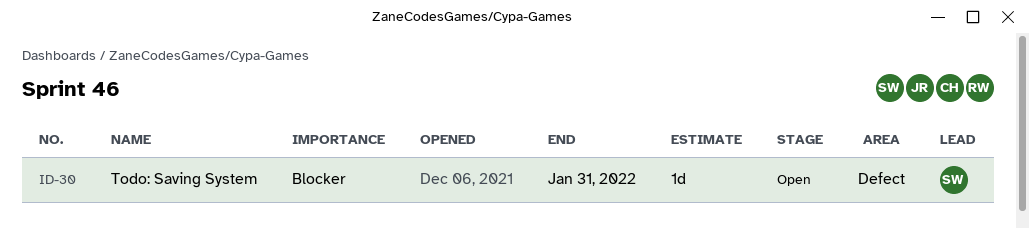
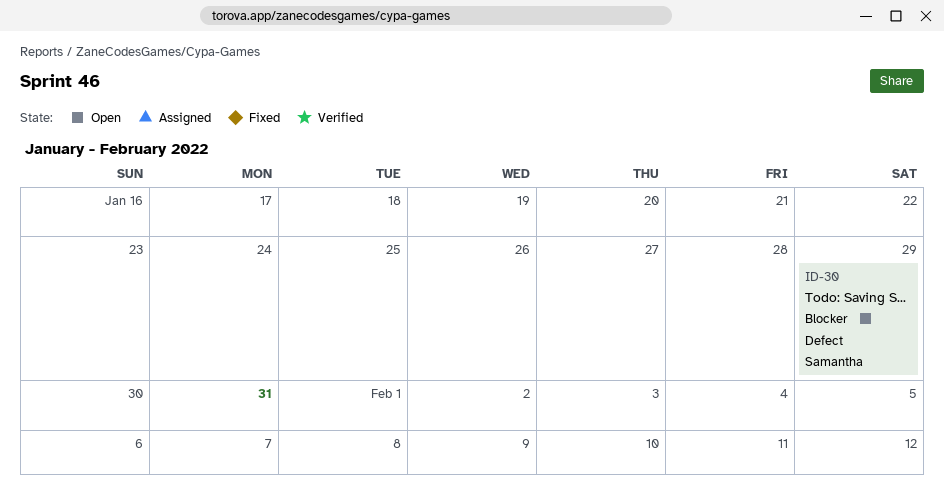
ID-30, due: Jan 31 -> Jan 29

